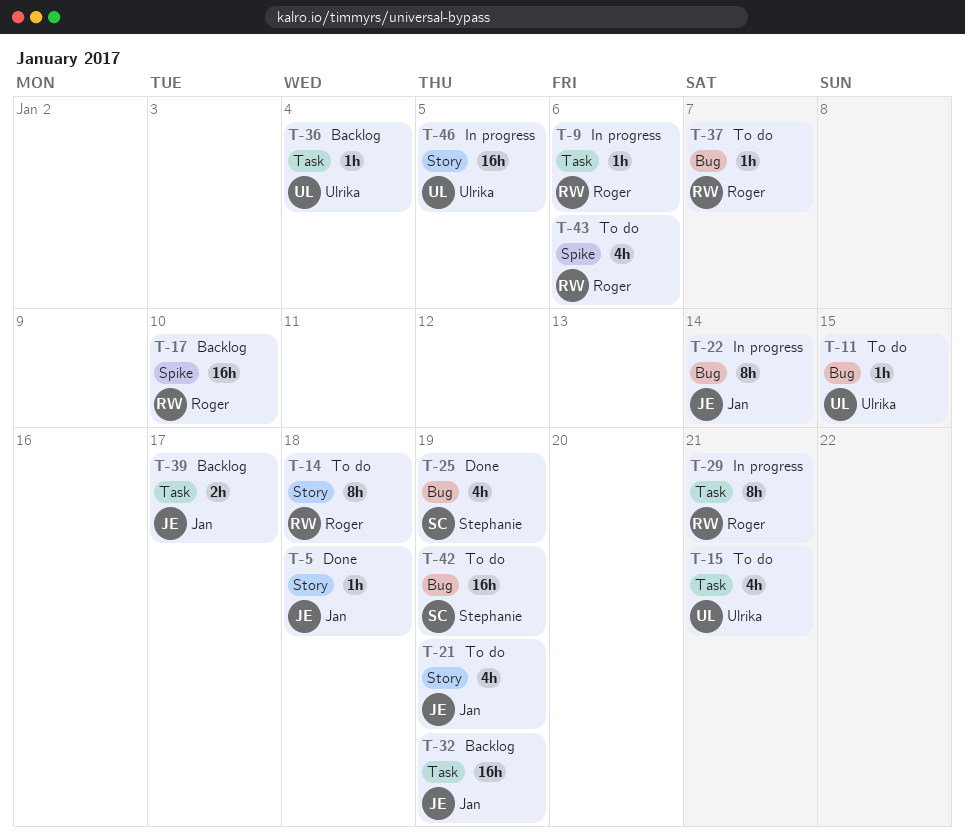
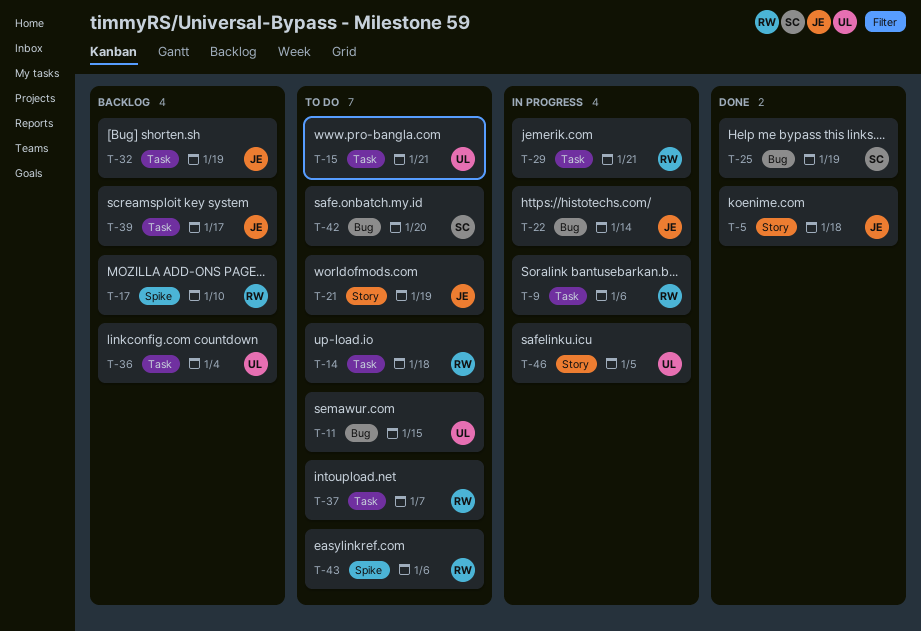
T-14, label: Story -> Task
T-37, label: Bug -> Task
T-42, due: Jan 19 -> Jan 20

